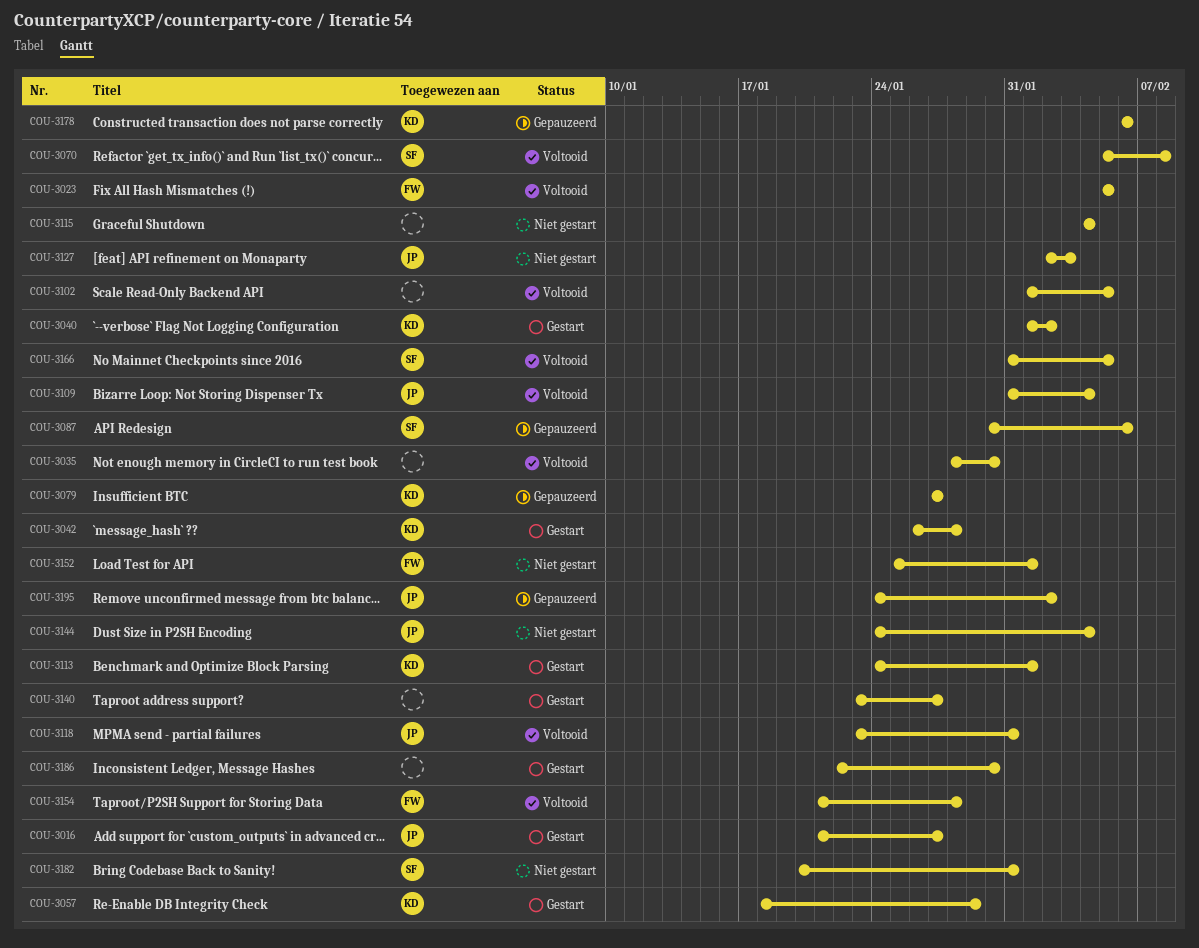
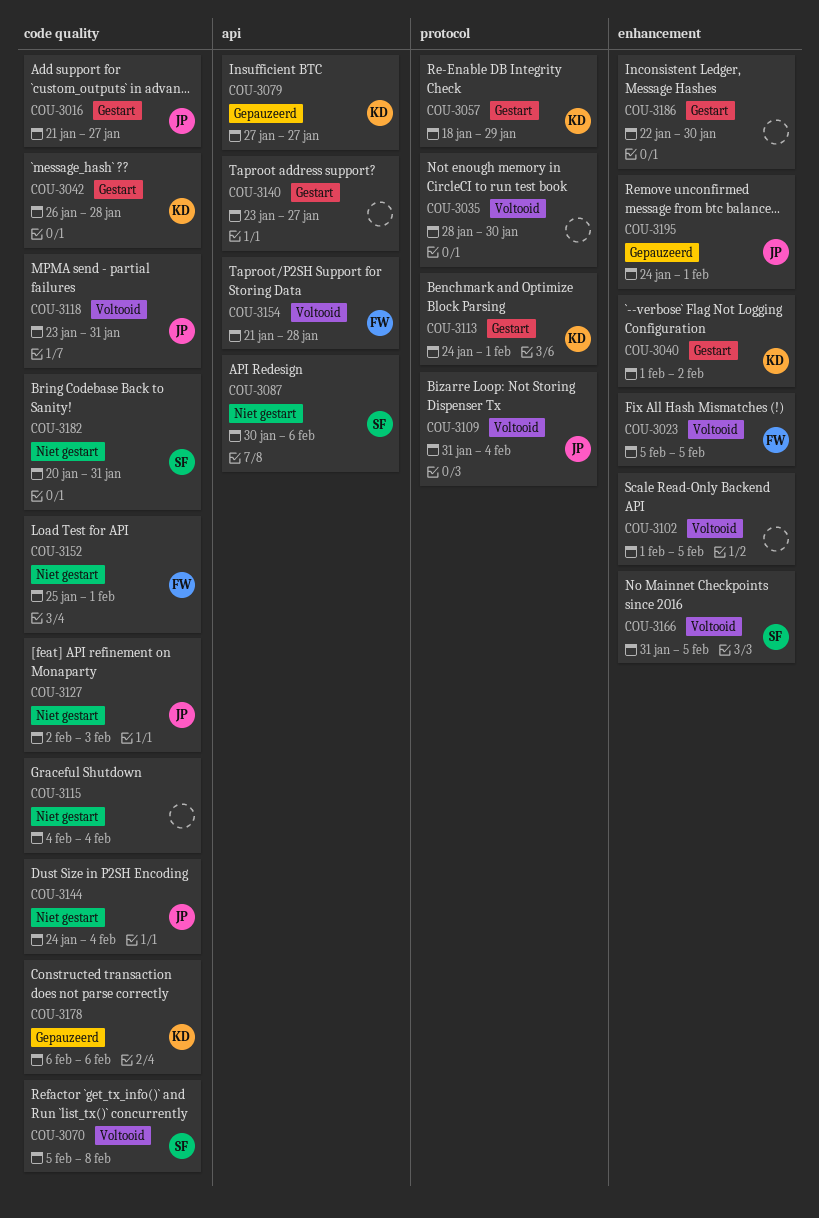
COU-3087, status: Gepauzeerd -> Niet gestart
COU-3195, due: Feb 2 -> Feb 1

